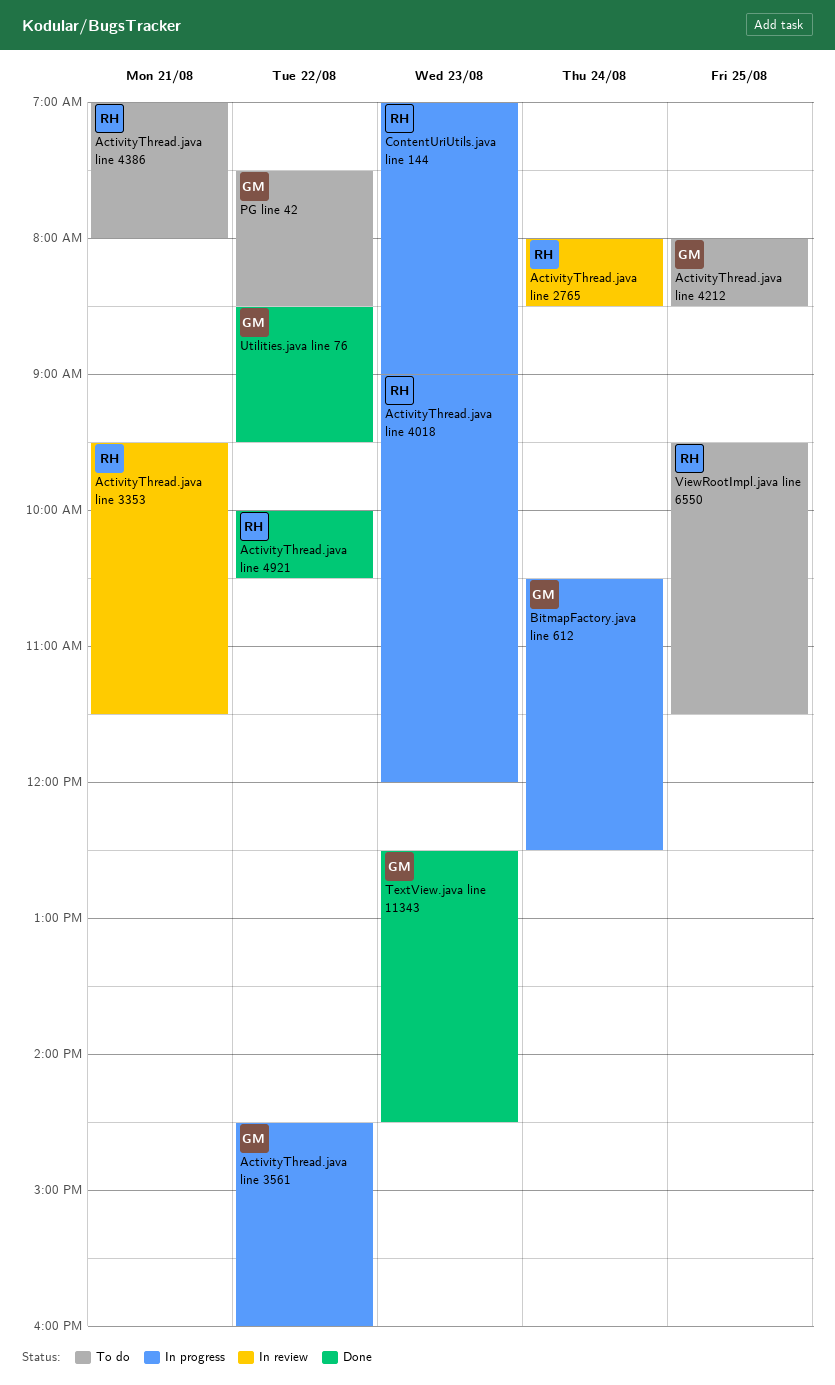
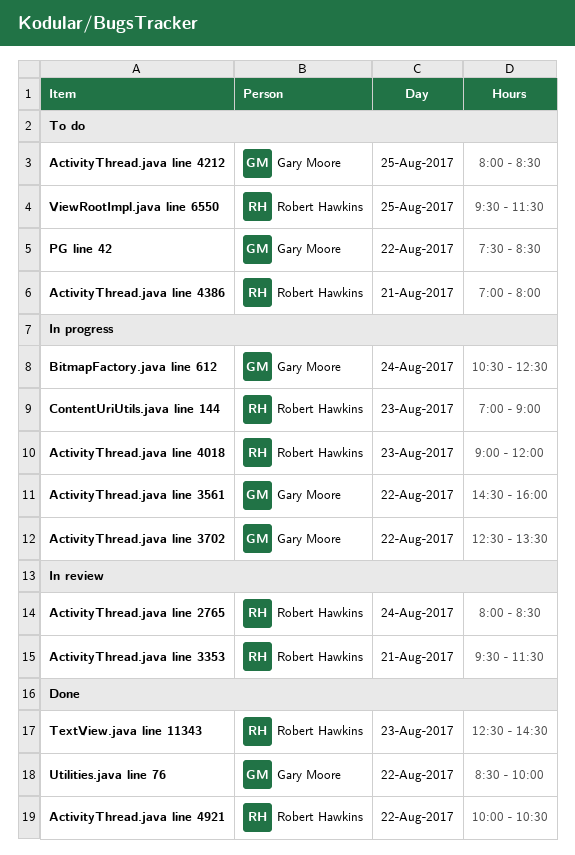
ActivityThread.java line 3702: none -> present
TextView.java line 11343, owner: Gary Moore -> Robert Hawkins
Utilities.java line 76, ends: 09:30 -> 10:00

